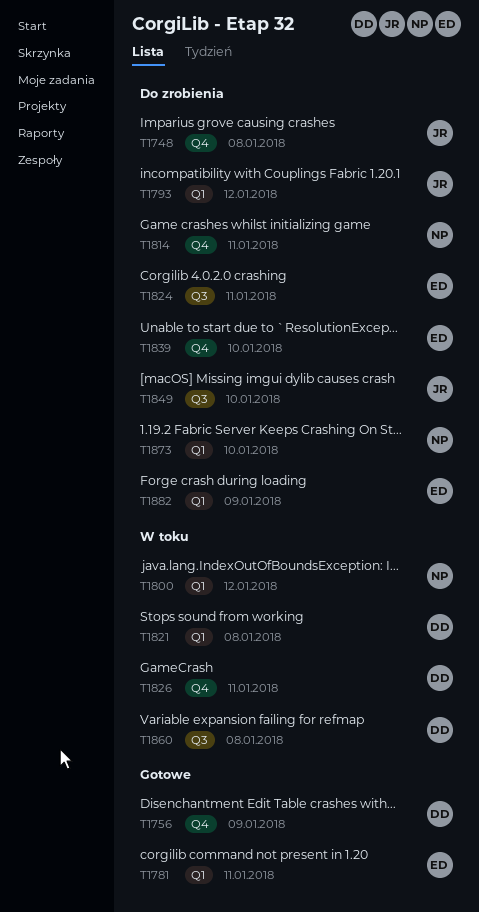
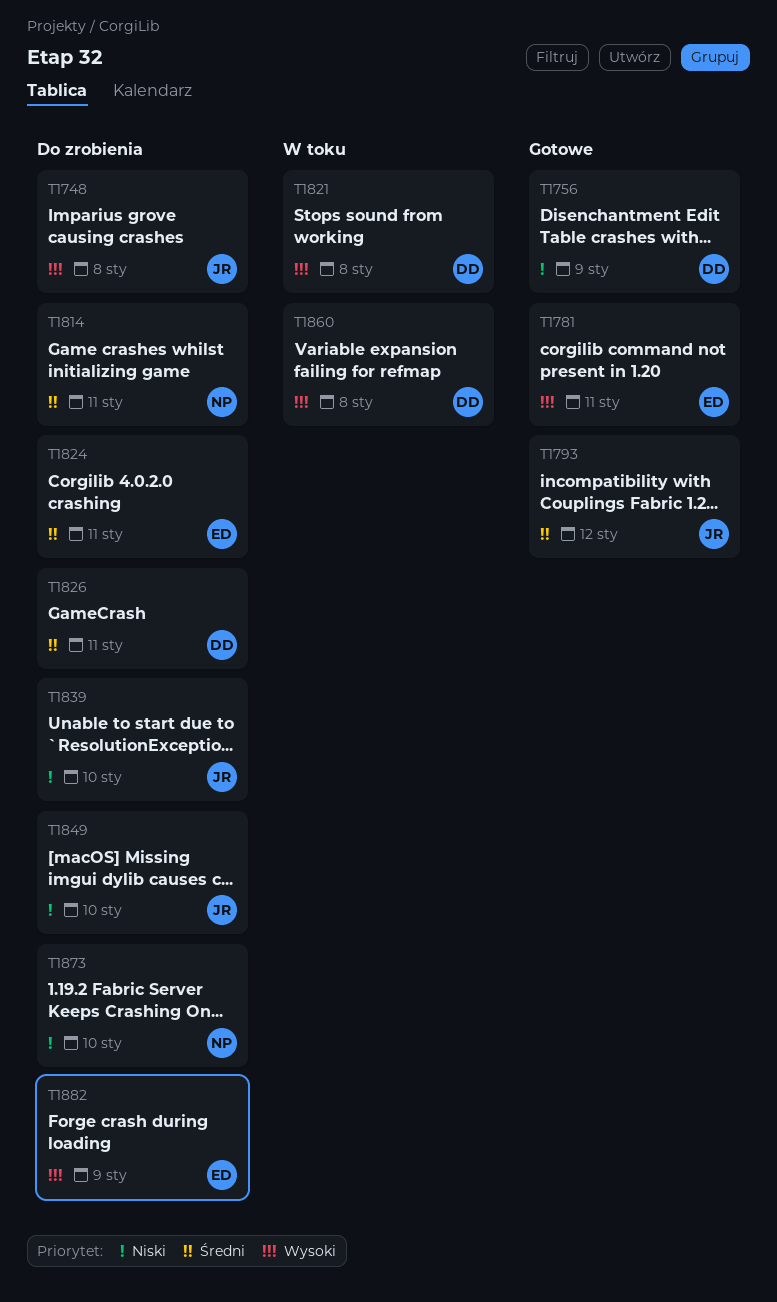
T1793, status: Do zrobienia -> Gotowe
T1800: present -> none
T1826, status: W toku -> Do zrobienia
T1839, owner: ED -> JR

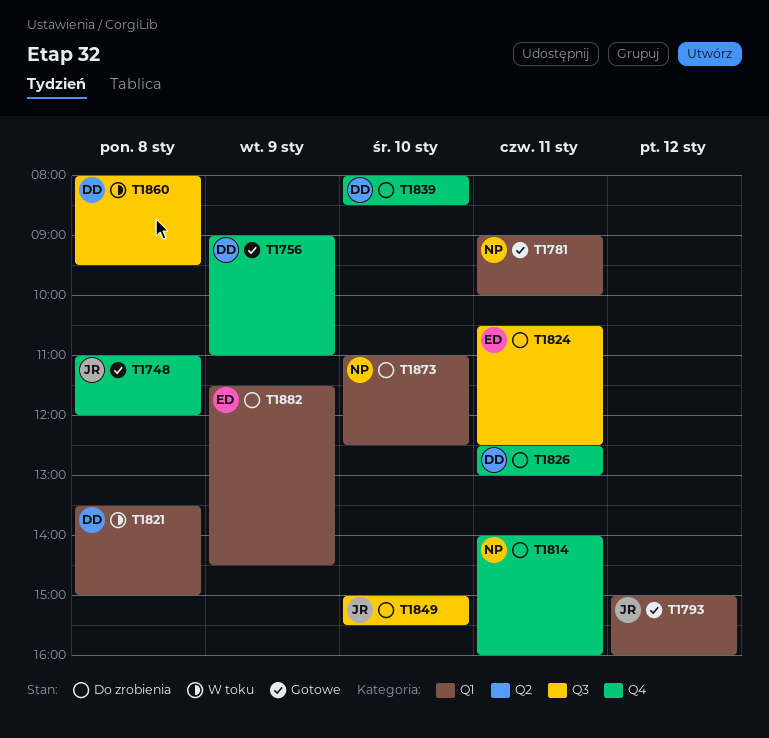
T1748, status: Do zrobienia -> Gotowe
T1781, owner: ED -> NP
T1839, owner: JR -> DD

